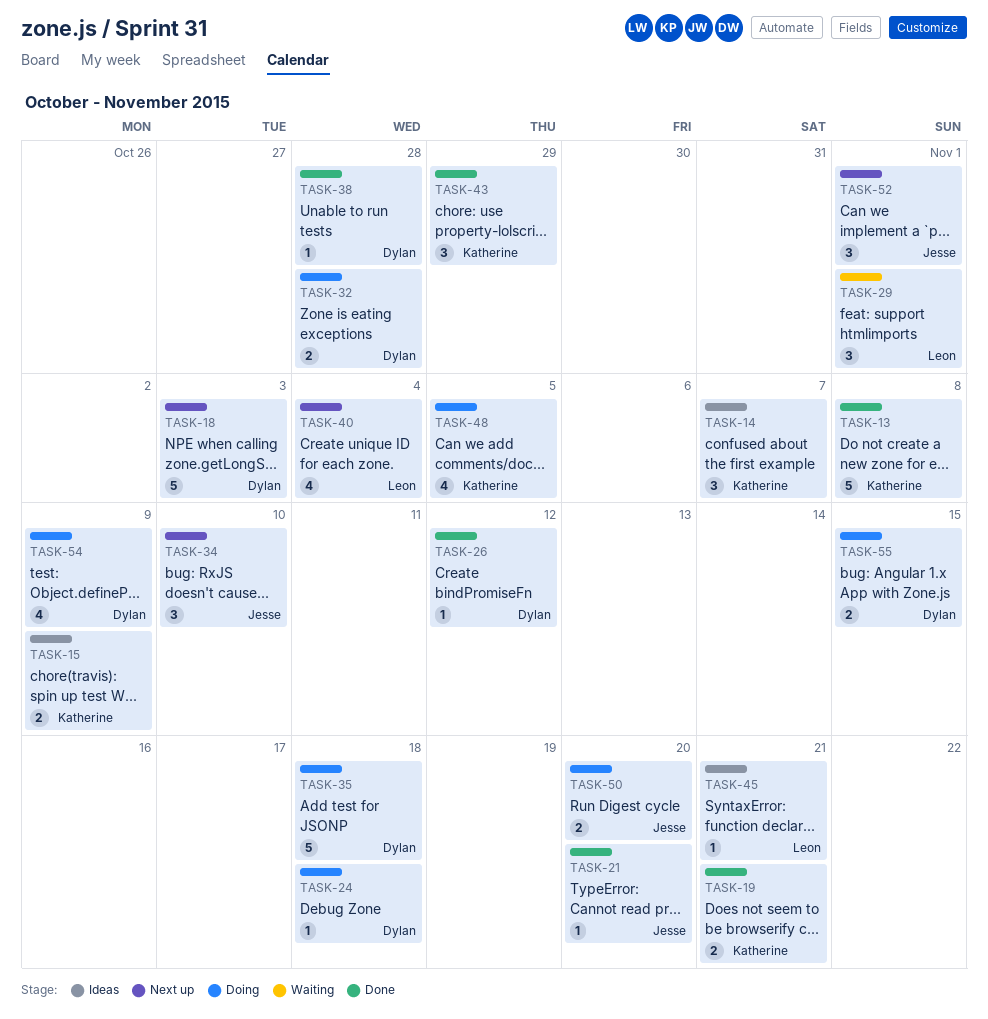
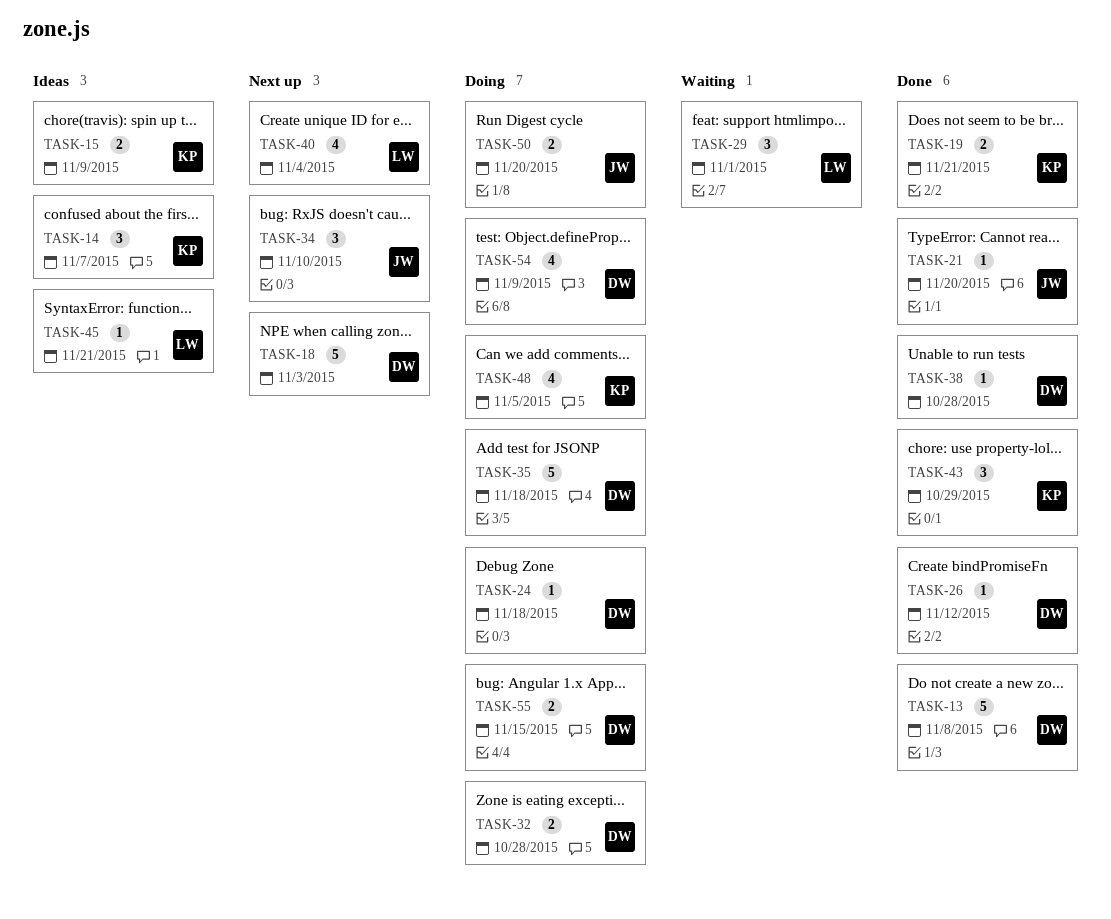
TASK-13, owner: Katherine -> Dylan
TASK-52: present -> none

